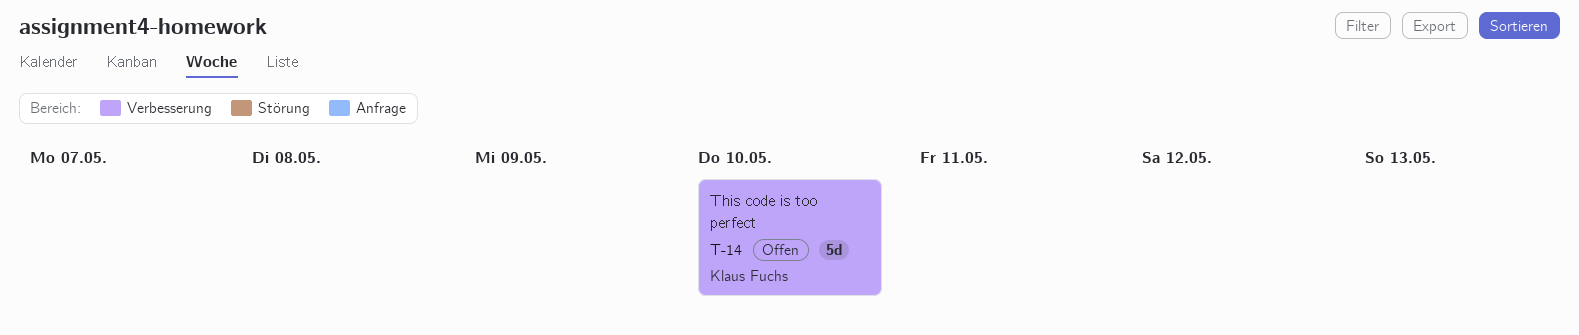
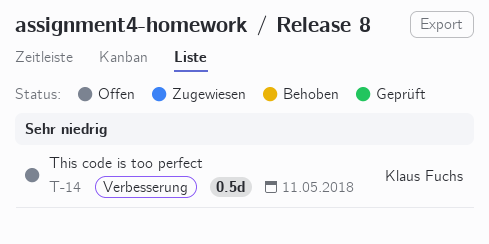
T-14, estimate: 5d -> 0.5d
T-14, due: May 10 -> May 11

